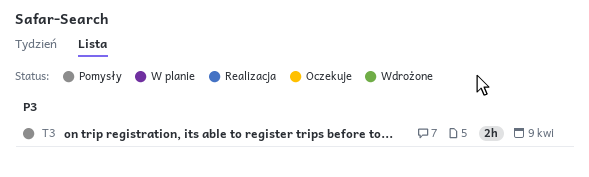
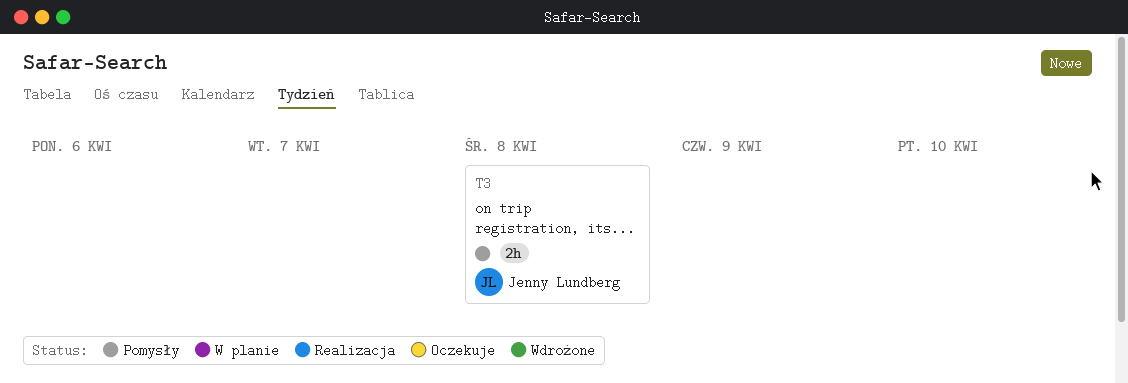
T3, due: Apr 9 -> Apr 8

